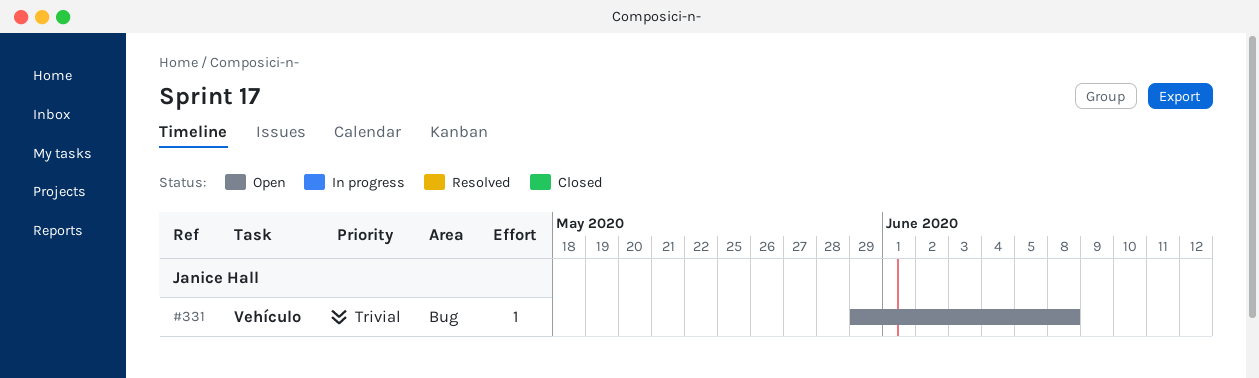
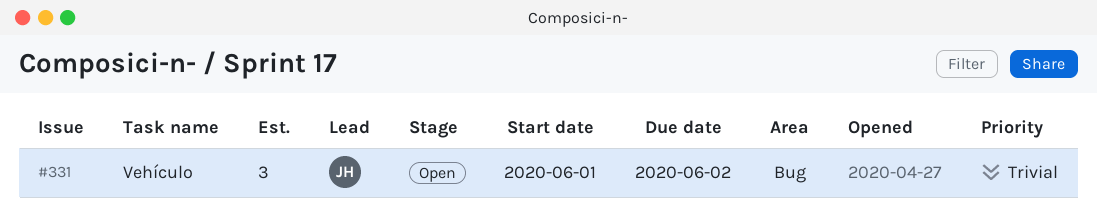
#331, estimate: 1 -> 3
#331, start: May 29 -> Jun 1
#331, due: Jun 8 -> Jun 2

